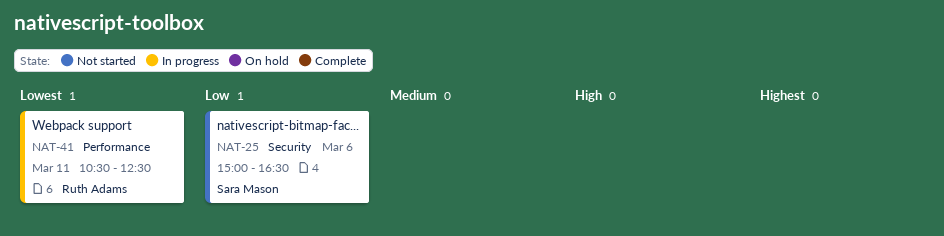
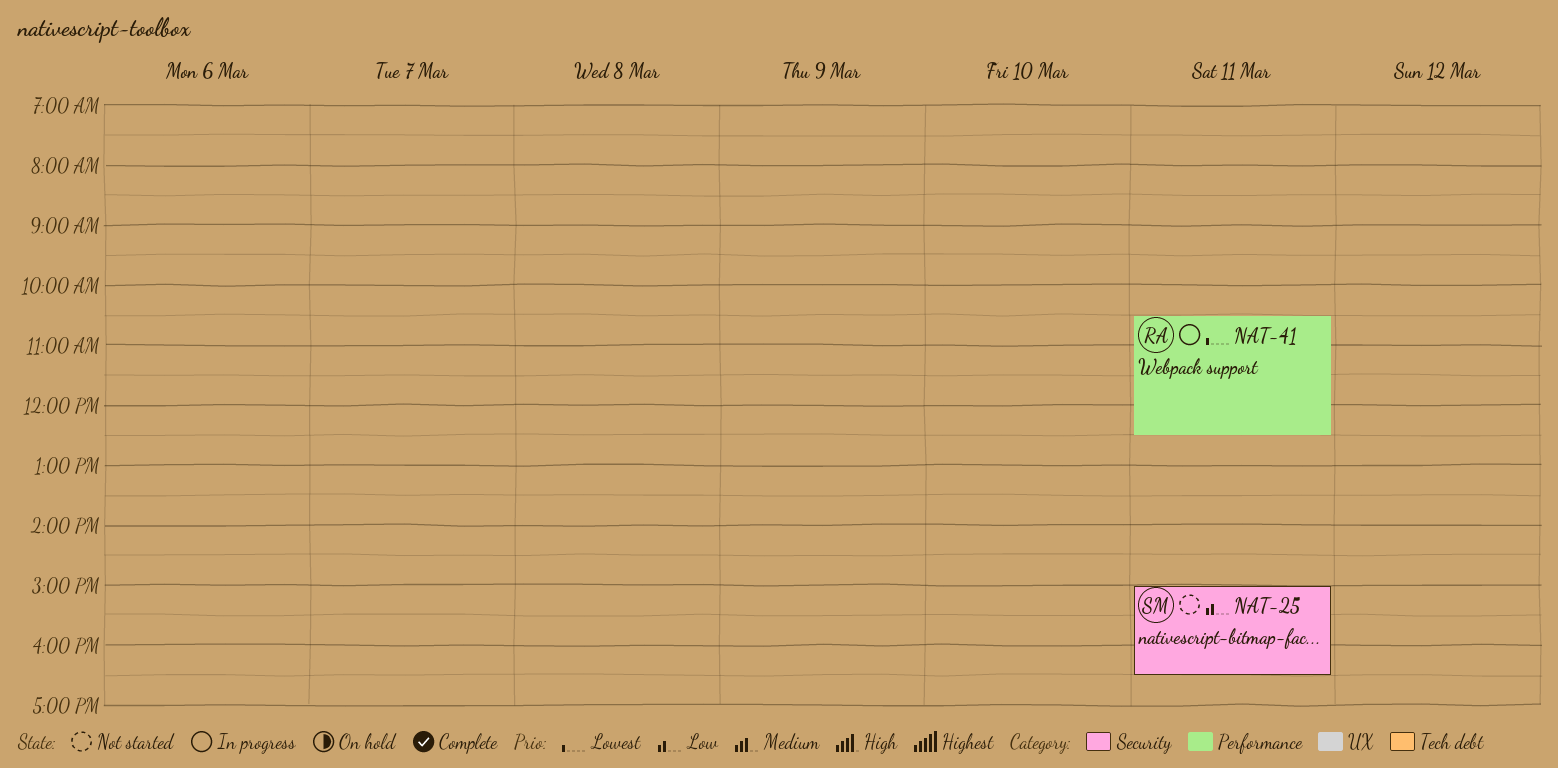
NAT-25, day: Mar 6 -> Mar 11

